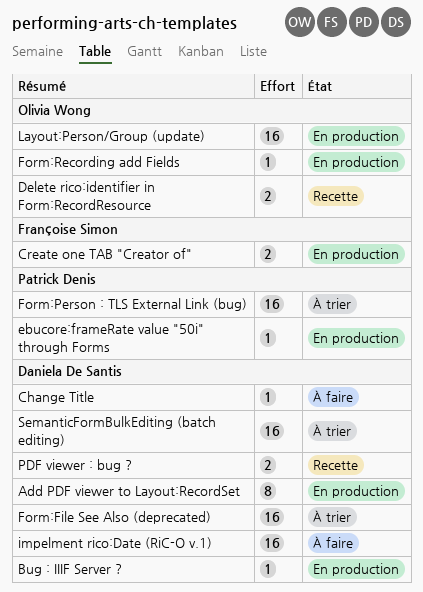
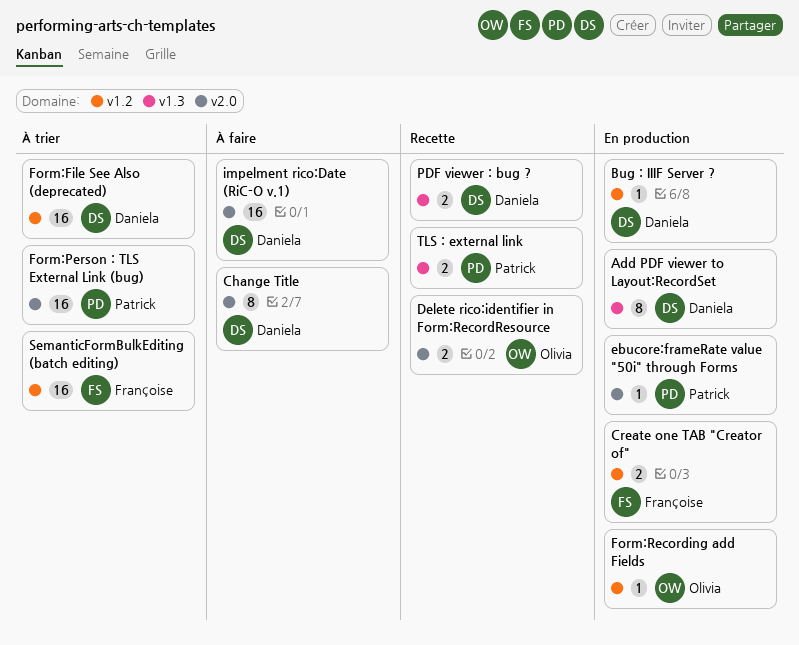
Change Title, estimate: 1 -> 8
Layout:Person/Group (update): present -> none
SemanticFormBulkEditing (batch editing), owner: Daniela De Santis -> Françoise Simon
TLS : external link: none -> present

